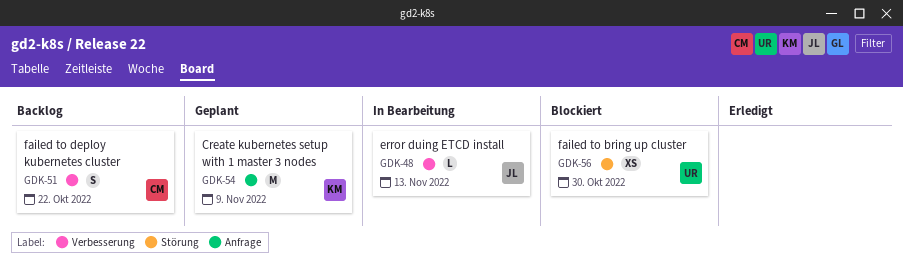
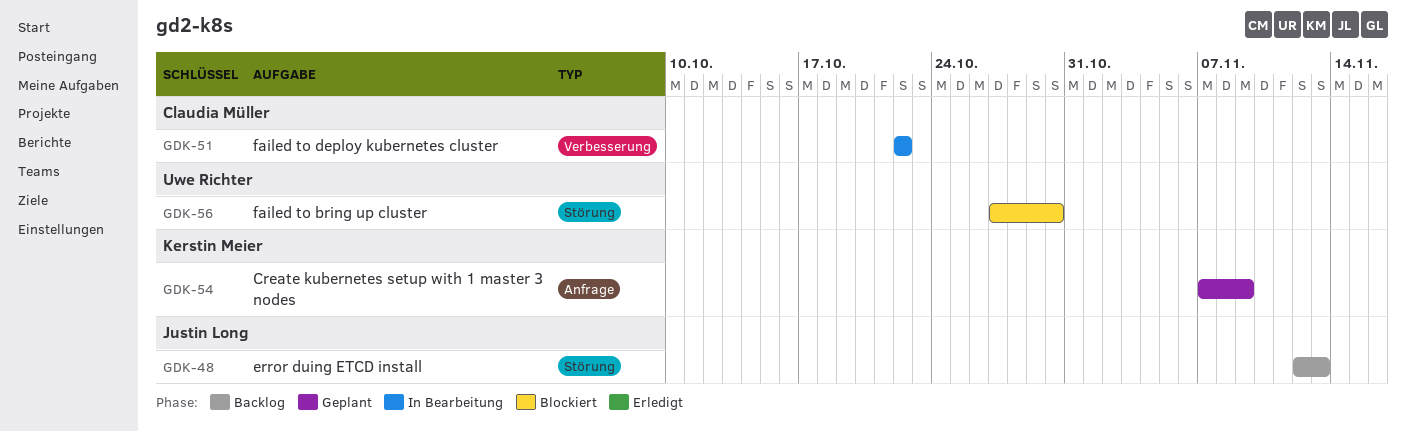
GDK-48, status: In Bearbeitung -> Backlog
GDK-48, label: Verbesserung -> Störung
GDK-51, status: Backlog -> In Bearbeitung

